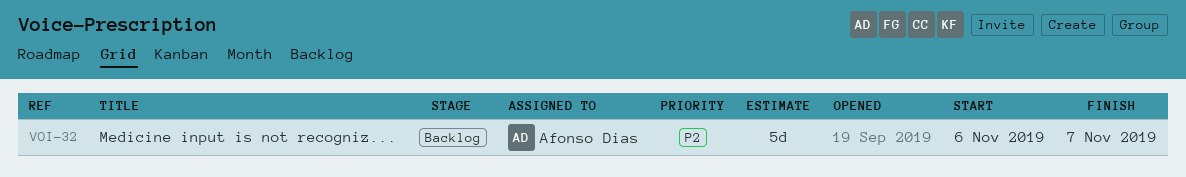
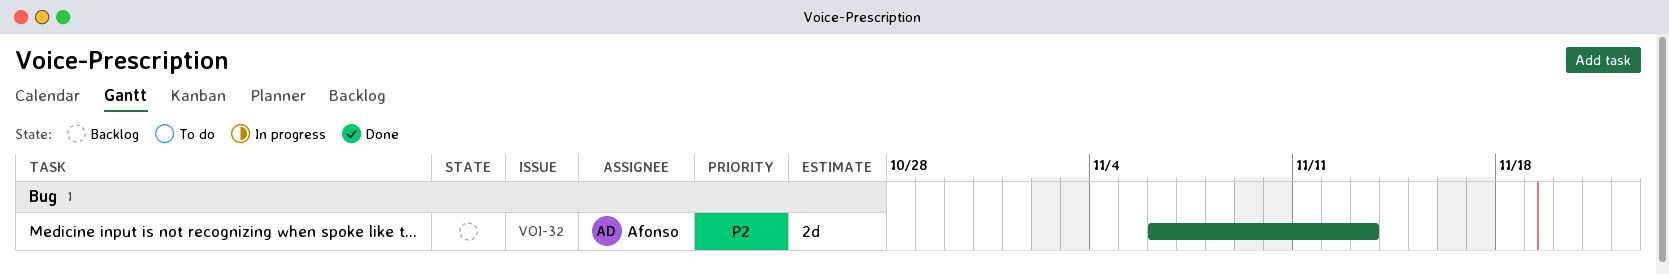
VOI-32, estimate: 5d -> 2d
VOI-32, due: Nov 7 -> Nov 13

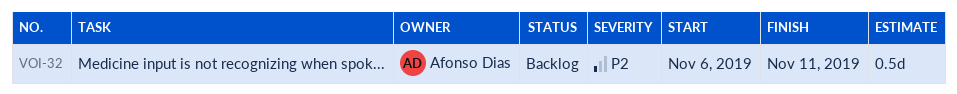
VOI-32, estimate: 2d -> 0.5d
VOI-32, due: Nov 13 -> Nov 11

